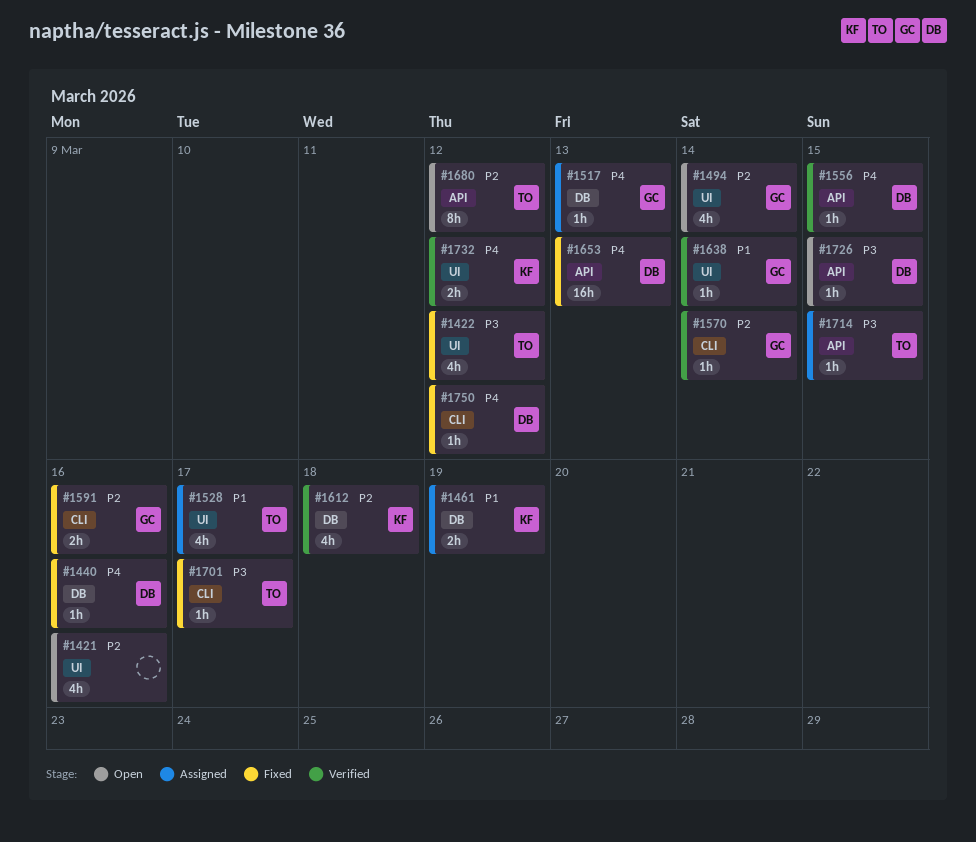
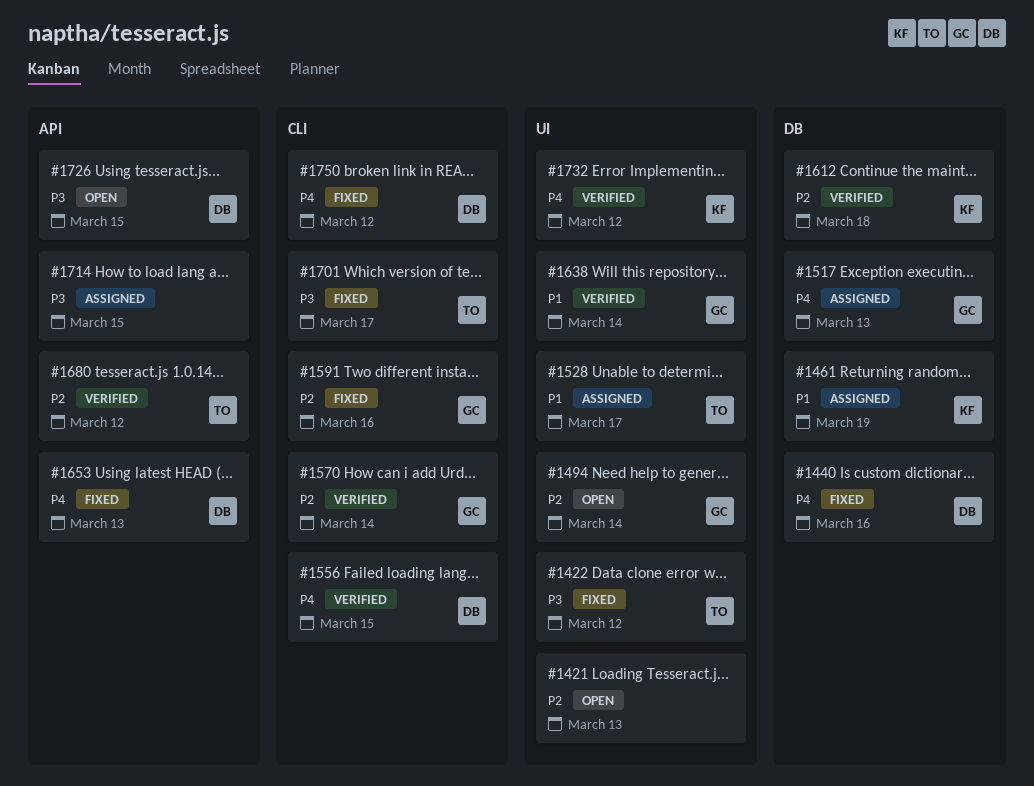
#1421, due: Mar 16 -> Mar 13
#1556, label: API -> CLI
#1680, status: Open -> Verified
#1714, owner: TO -> none

